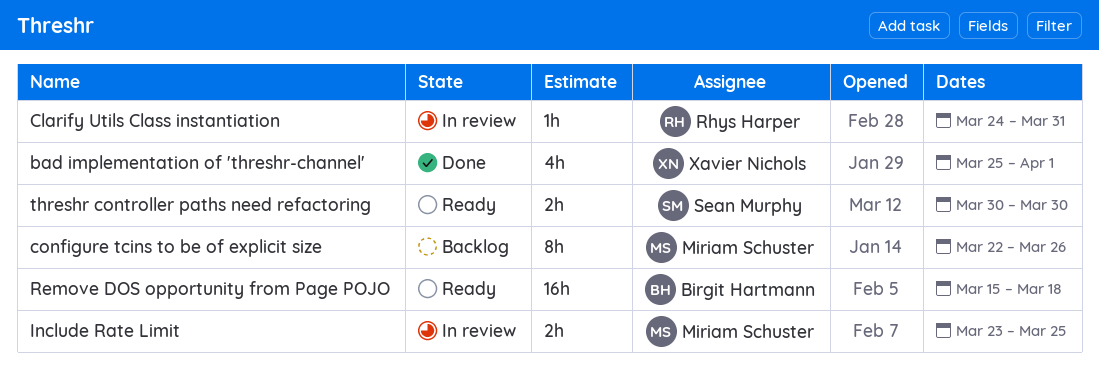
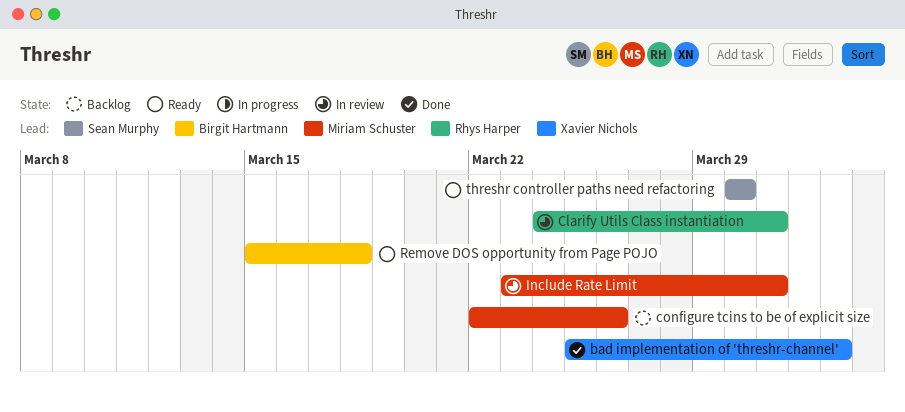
bad implementation of 'threshr-channel', due: Apr 1 -> Apr 2
Include Rate Limit, due: Mar 25 -> Mar 31

